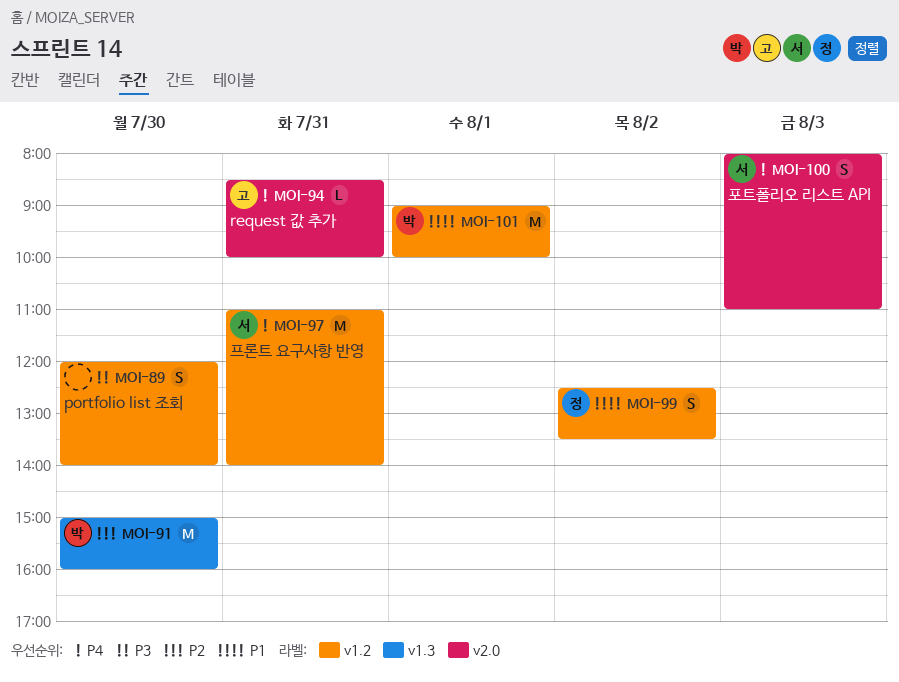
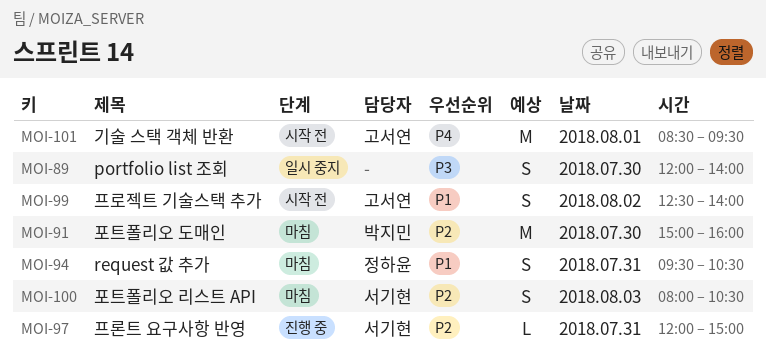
MOI-94, owner: 고서연 -> 정하윤
MOI-94, priority: P4 -> P1
MOI-94, estimate: L -> S
MOI-94, begins: 08:30 -> 09:30
MOI-94, ends: 10:00 -> 10:30
MOI-97, priority: P4 -> P2
MOI-97, estimate: M -> L
MOI-97, begins: 11:00 -> 12:00
MOI-97, ends: 14:00 -> 15:00
MOI-99, owner: 정하윤 -> 고서연
MOI-99, ends: 13:30 -> 14:00
MOI-100, priority: P4 -> P2
MOI-100, ends: 11:00 -> 10:30
MOI-101, owner: 박지민 -> 고서연
MOI-101, priority: P1 -> P4
MOI-101, begins: 09:00 -> 08:30
MOI-101, ends: 10:00 -> 09:30

